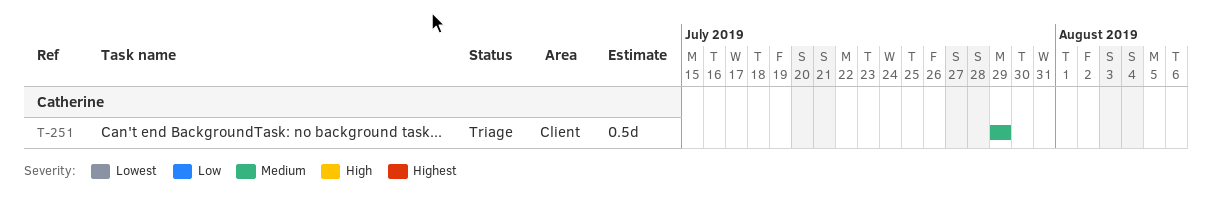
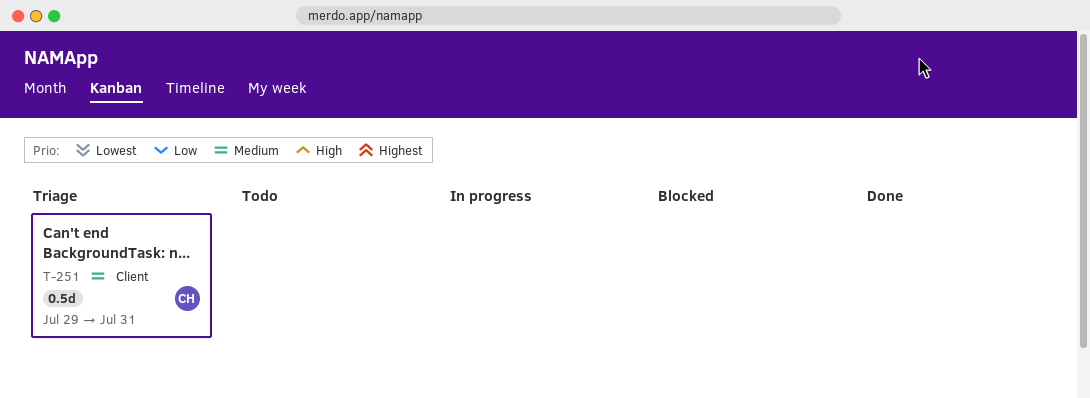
T-251, due: Jul 29 -> Jul 31

